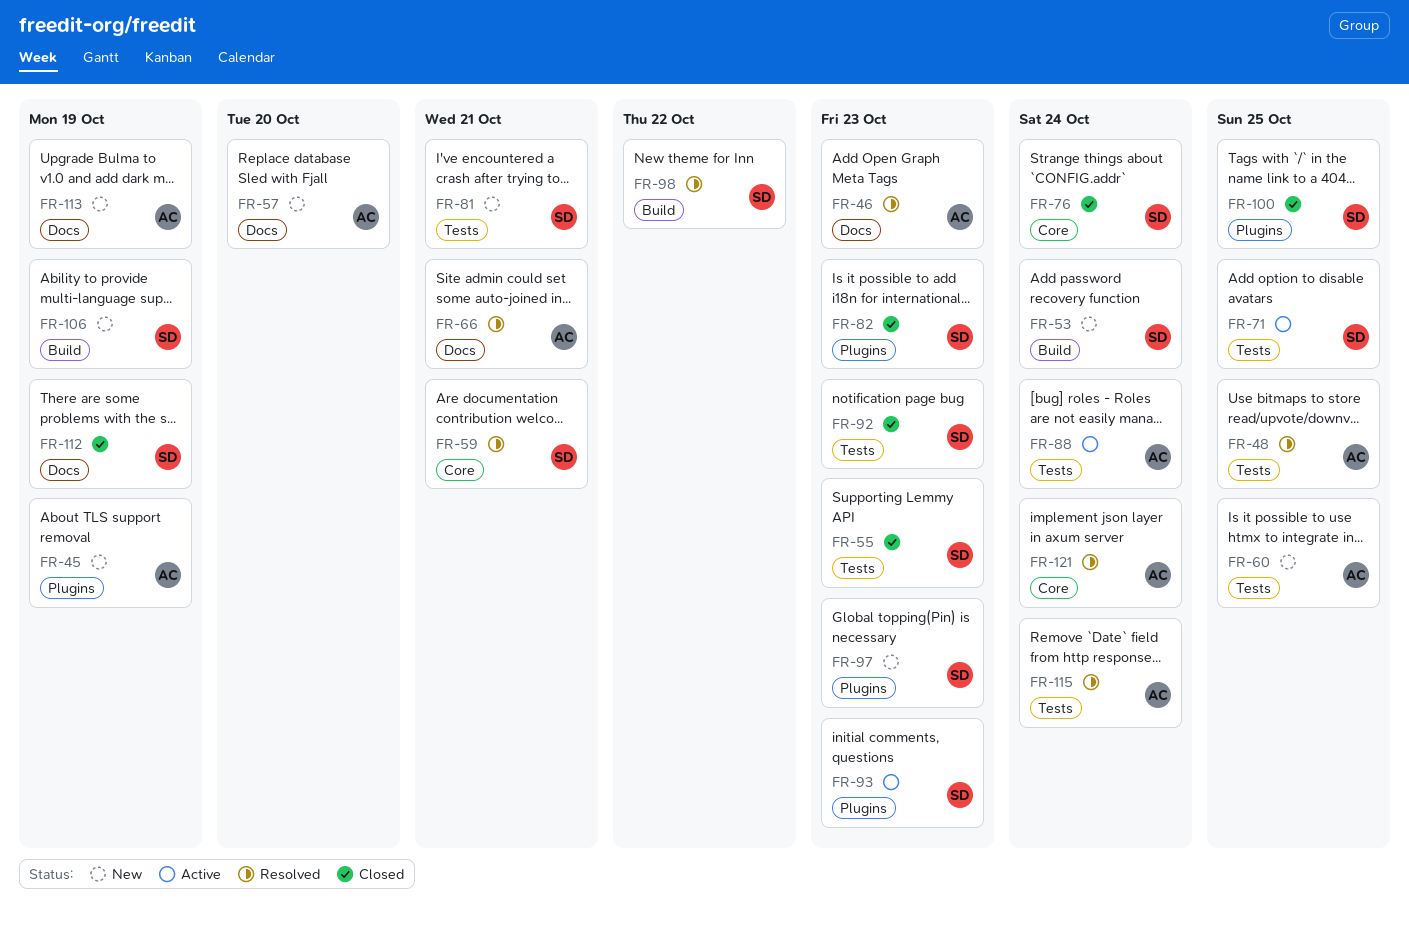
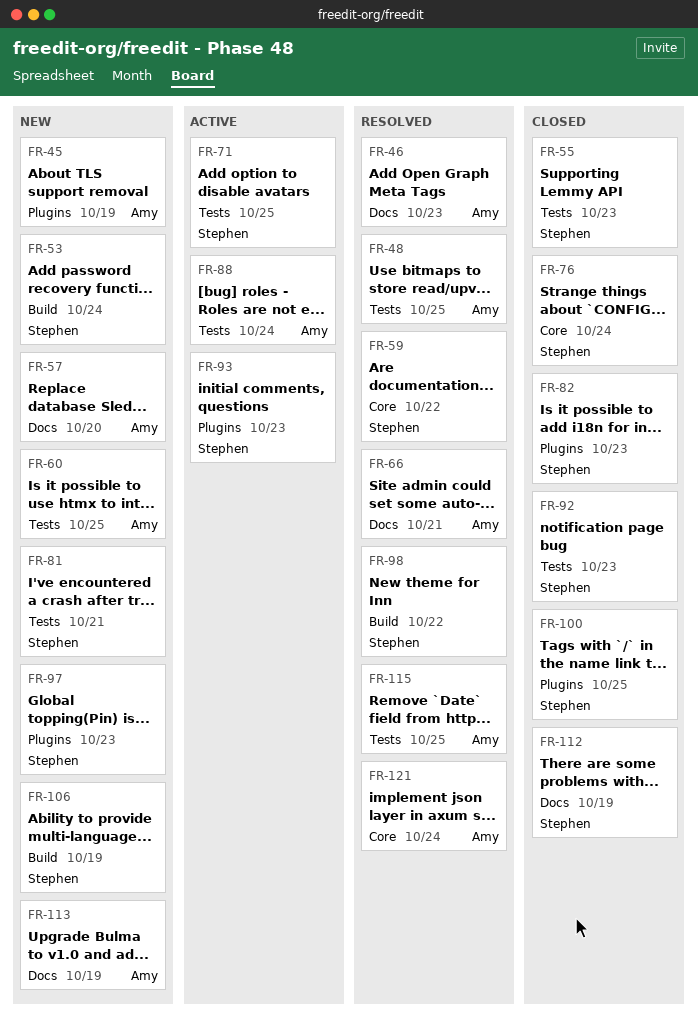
FR-59, due: Oct 21 -> Oct 22
FR-115, due: Oct 24 -> Oct 25

